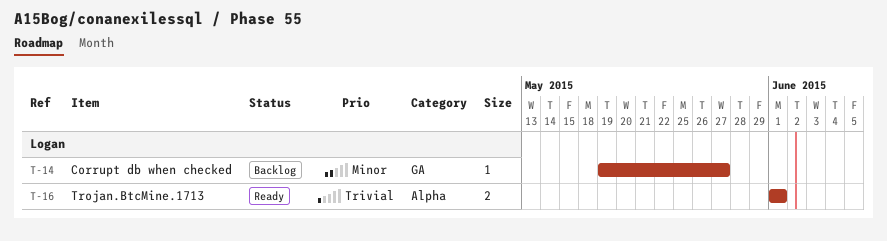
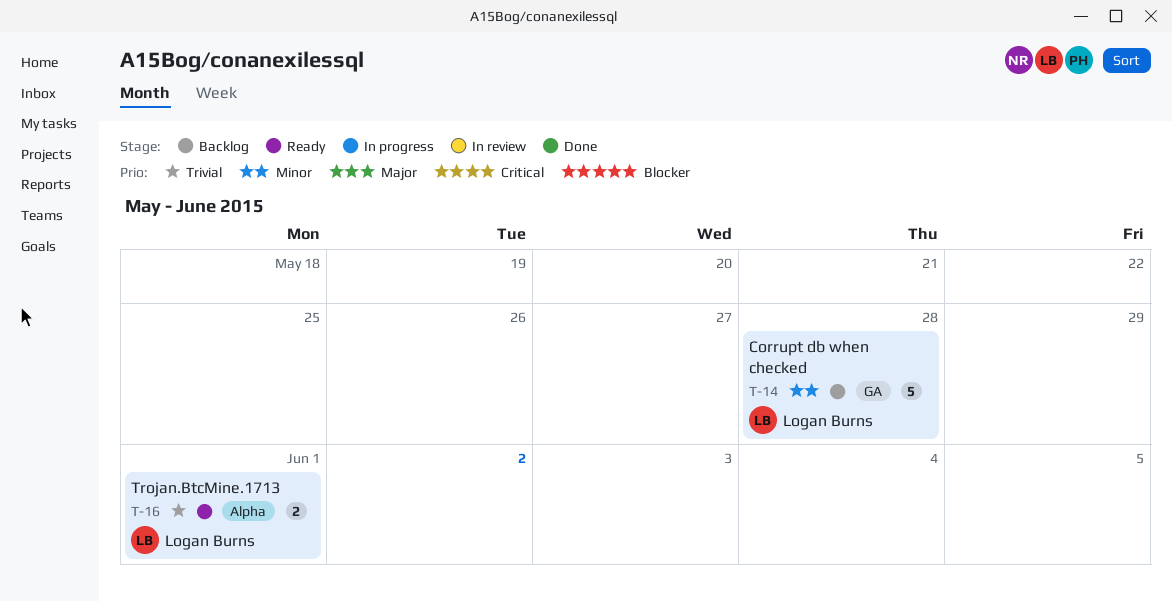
T-14, estimate: 1 -> 5
T-14, due: May 27 -> May 28

